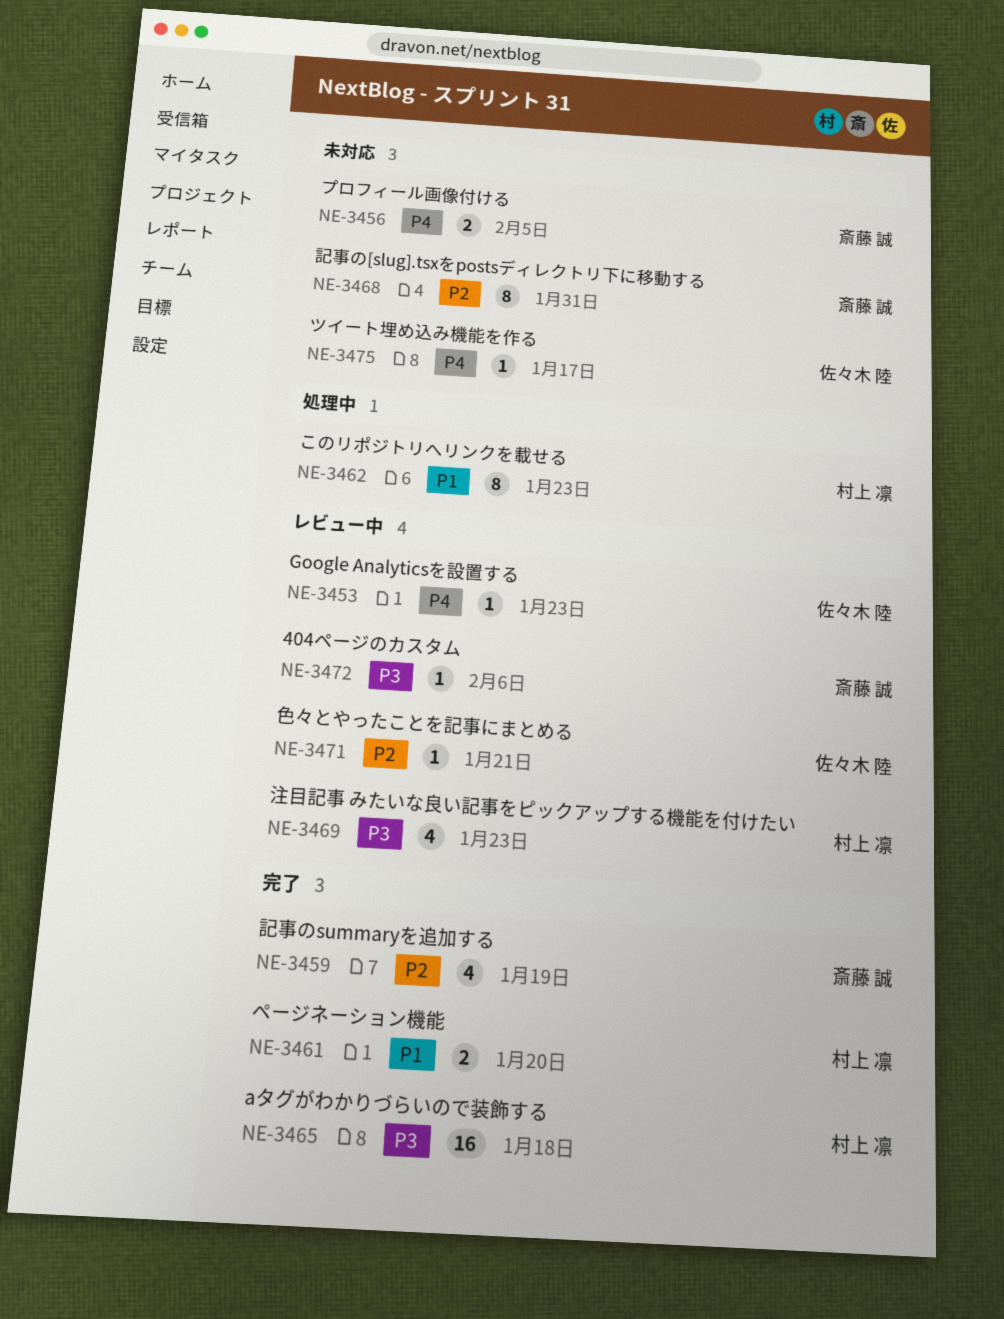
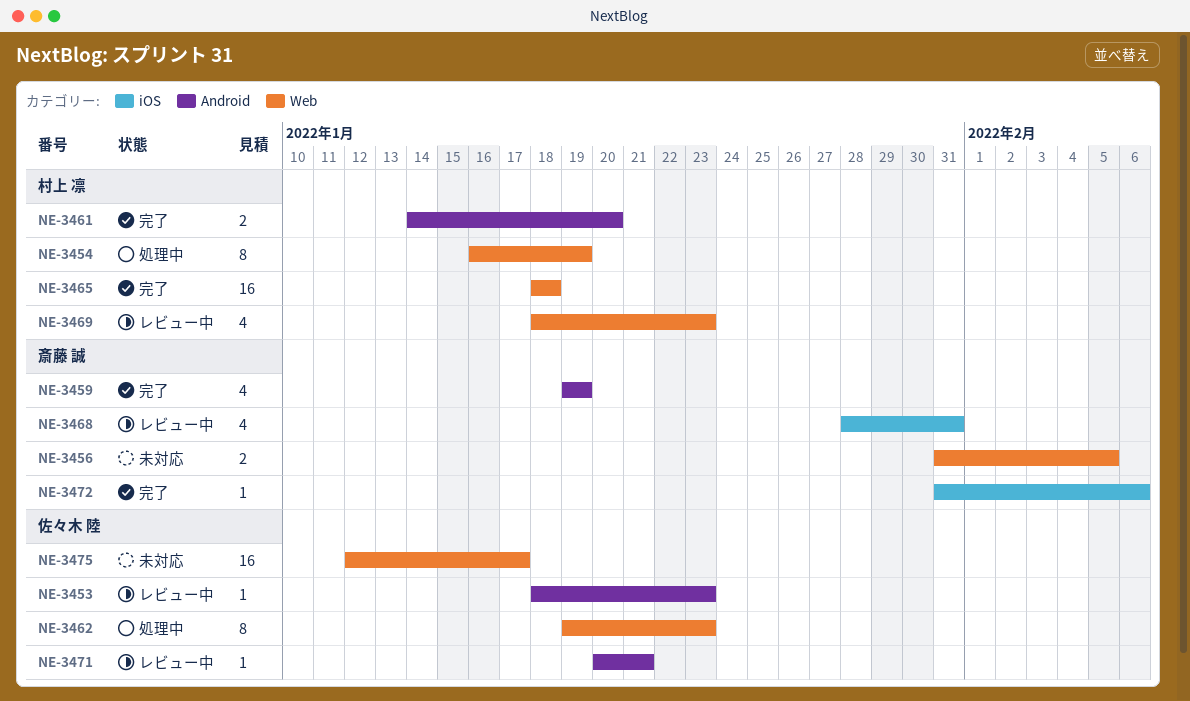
NE-3454: none -> present
NE-3462, owner: 村上 凛 -> 佐々木 陸
NE-3468, status: 未対応 -> レビュー中
NE-3468, estimate: 8 -> 4
NE-3472, status: レビュー中 -> 完了
NE-3475, estimate: 1 -> 16

